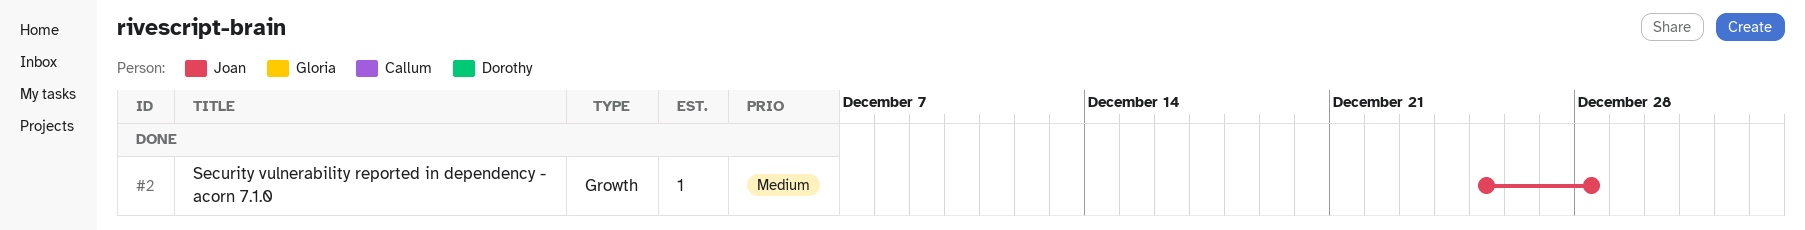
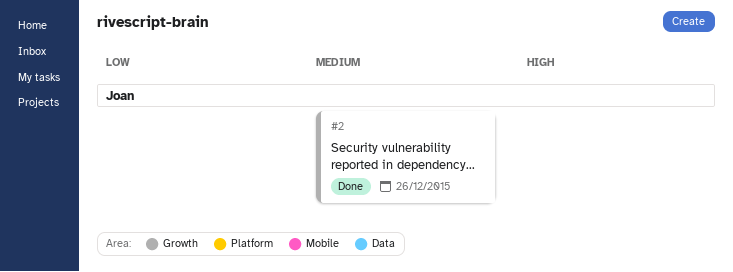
#2, due: Dec 28 -> Dec 26

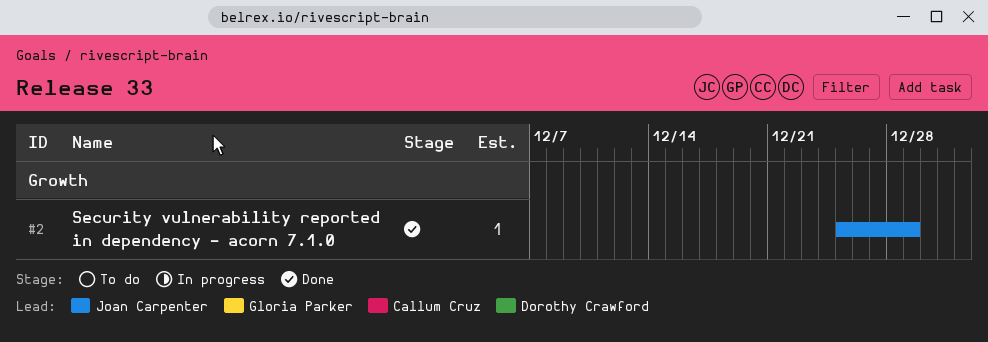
#2, due: Dec 26 -> Dec 29

